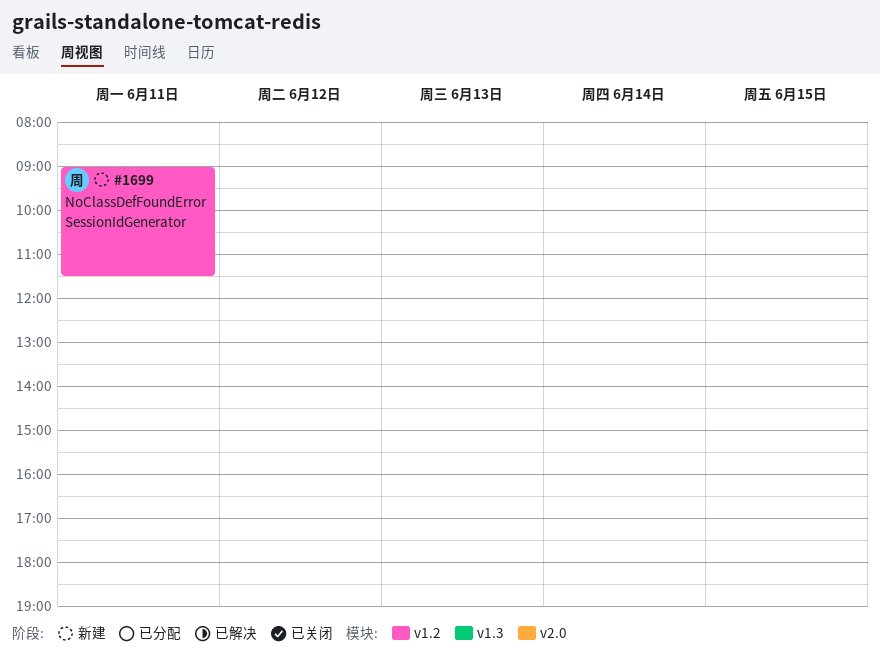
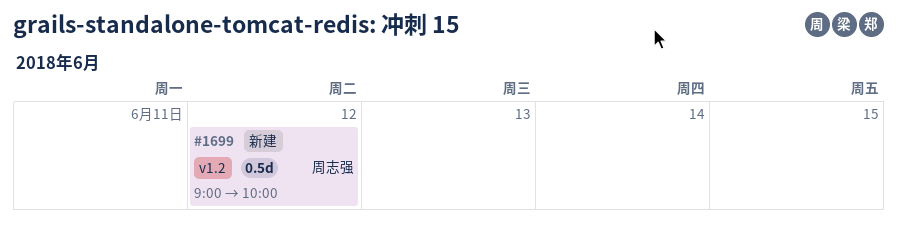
#1699, day: Jun 11 -> Jun 12
#1699, ends: 11:30 -> 10:00

